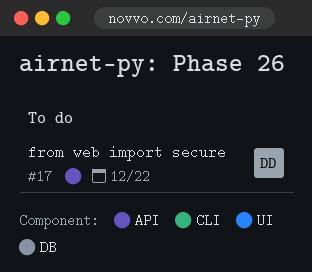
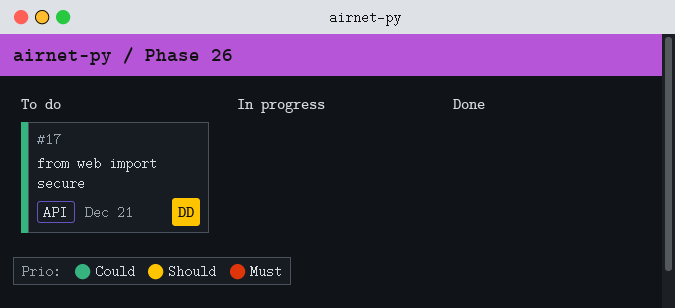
#17, due: Dec 22 -> Dec 21

